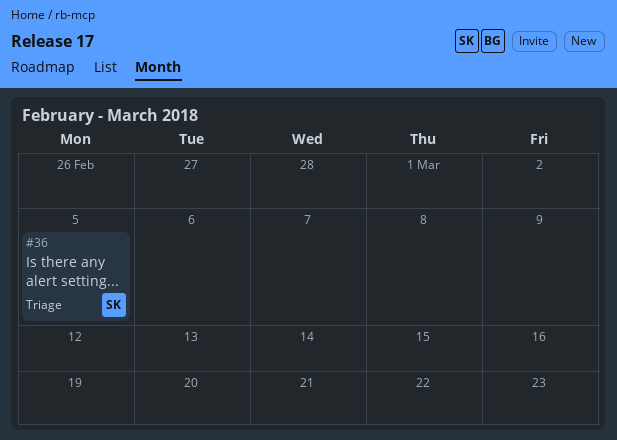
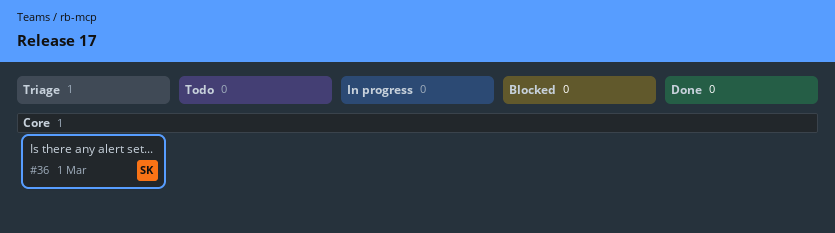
#36, due: Mar 5 -> Mar 1

